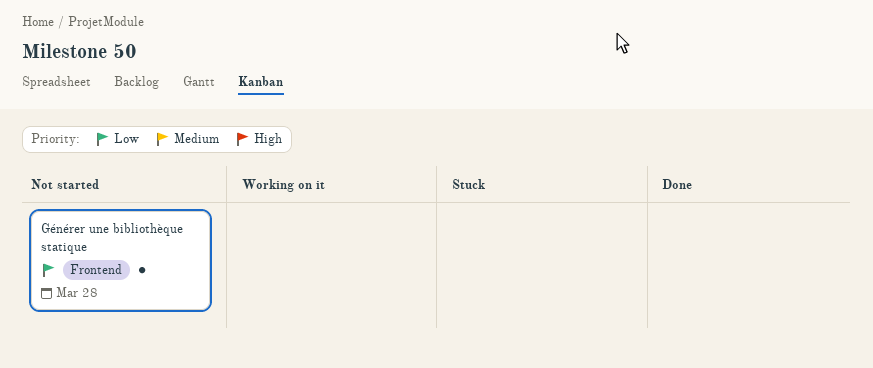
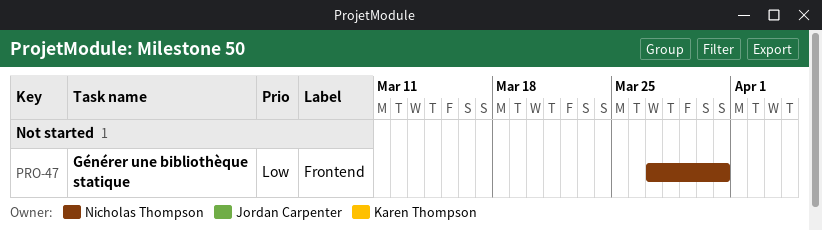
Générer une bibliothèque statique, due: Mar 28 -> Mar 31

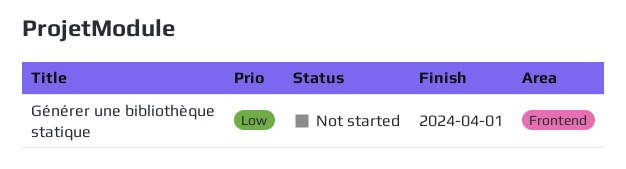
Générer une bibliothèque statique, due: Mar 31 -> Apr 1

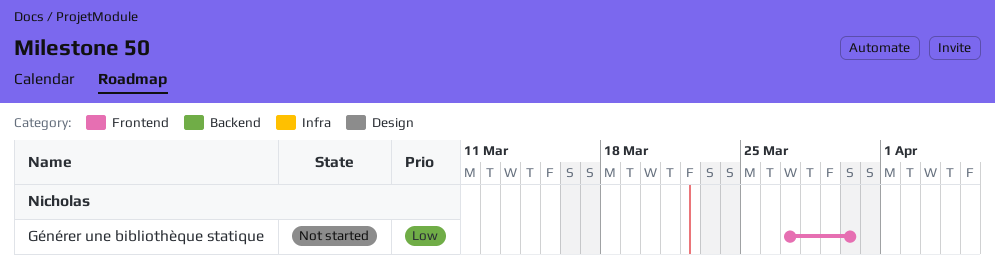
Générer une bibliothèque statique, due: Apr 1 -> Mar 30

